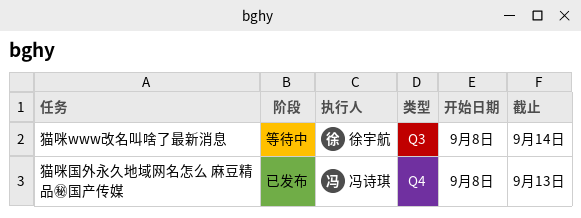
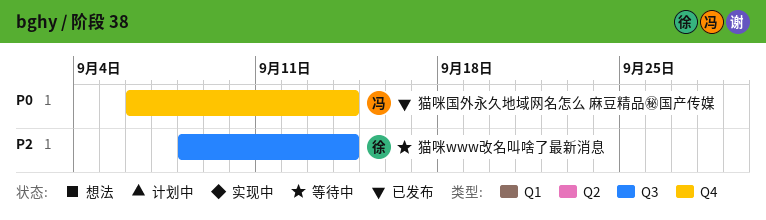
猫咪国外永久地域网名怎么 麻豆精品㊙国产传媒, start: Sep 8 -> Sep 6
猫咪国外永久地域网名怎么 麻豆精品㊙国产传媒, due: Sep 13 -> Sep 14

